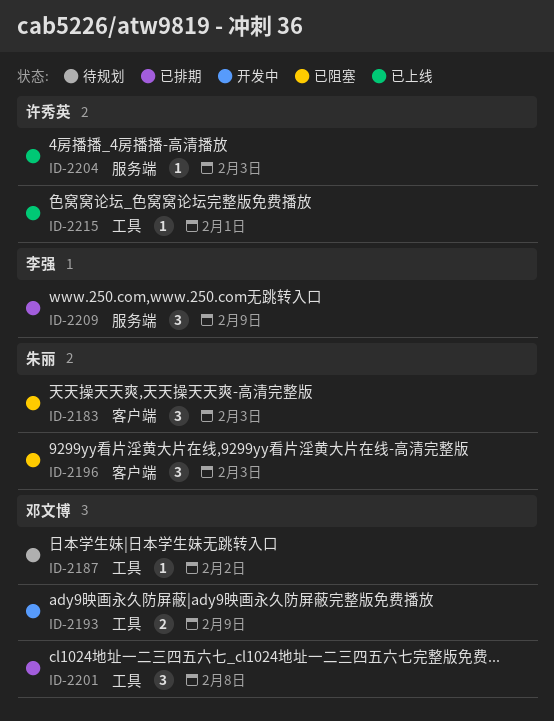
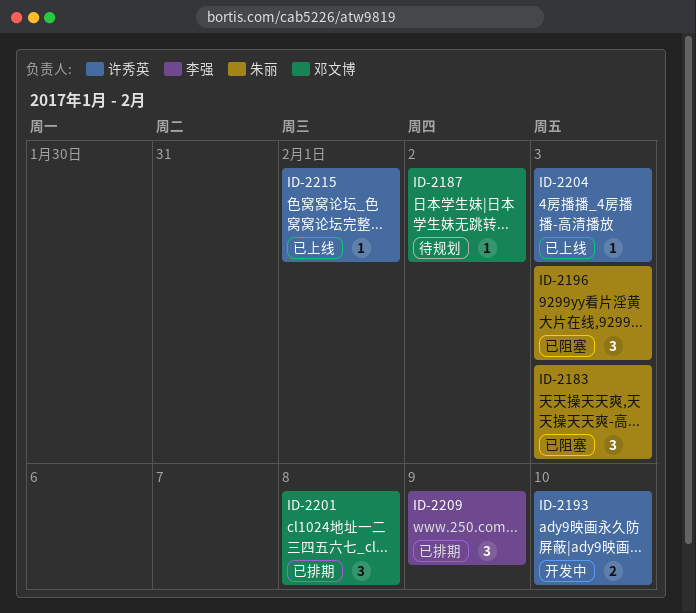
ID-2193, owner: 邓文博 -> 许秀英
ID-2193, due: Feb 9 -> Feb 10

